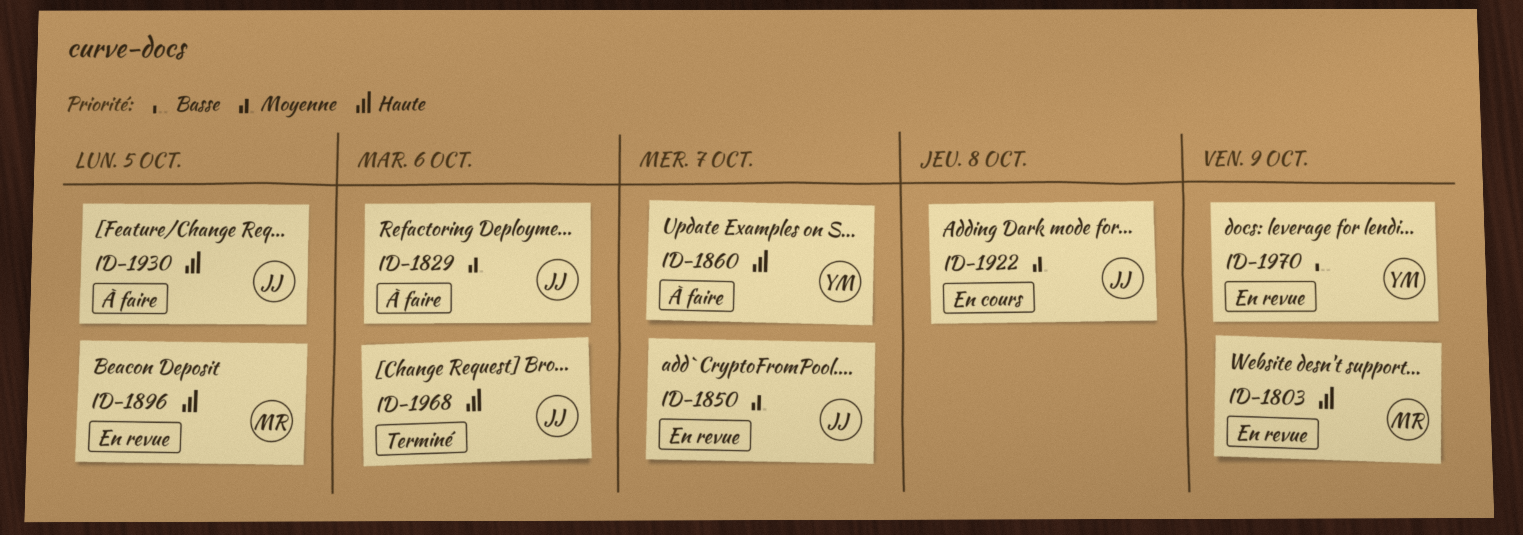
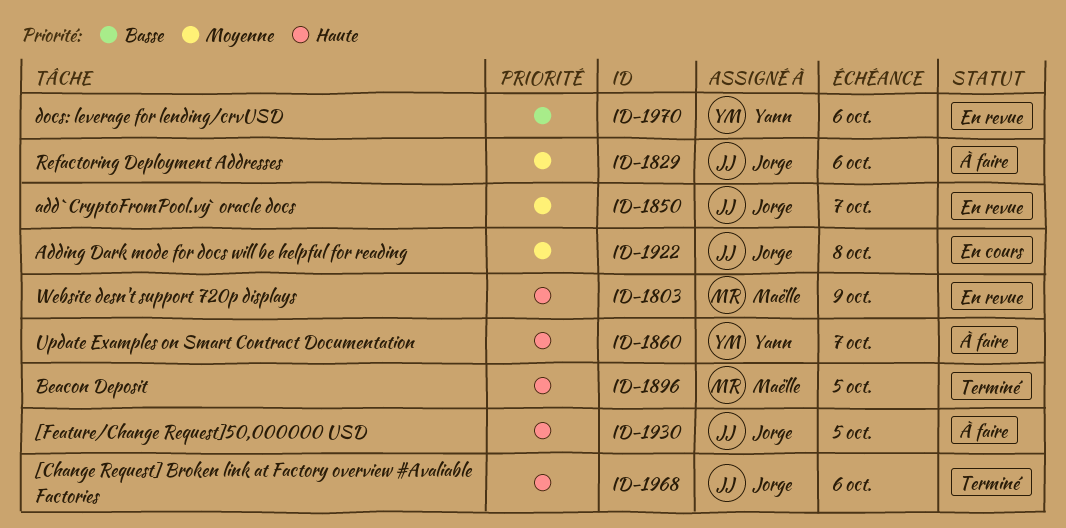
ID-1896, status: En revue -> Terminé
ID-1970, due: Oct 9 -> Oct 6

